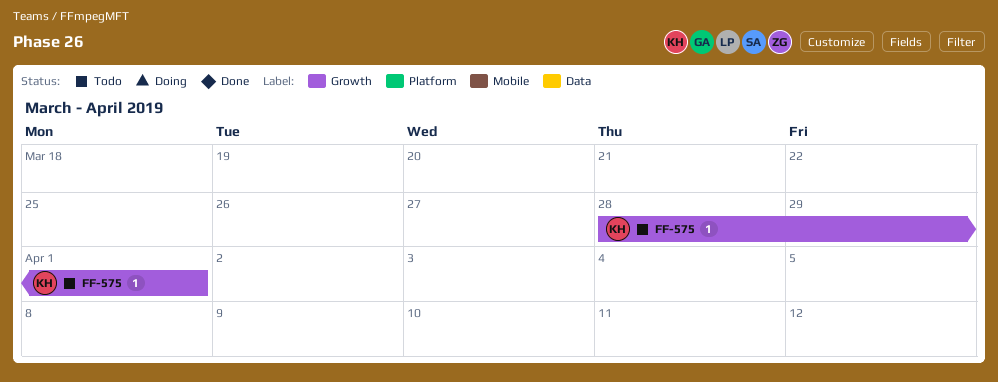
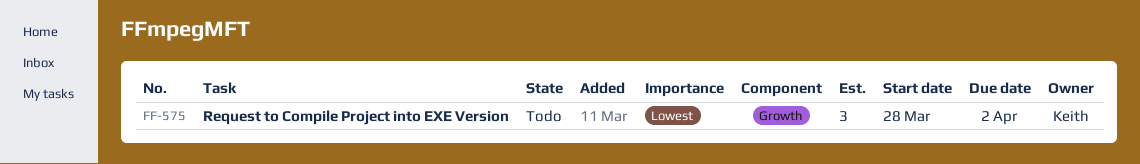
FF-575, estimate: 1 -> 3
FF-575, due: Apr 1 -> Apr 2

